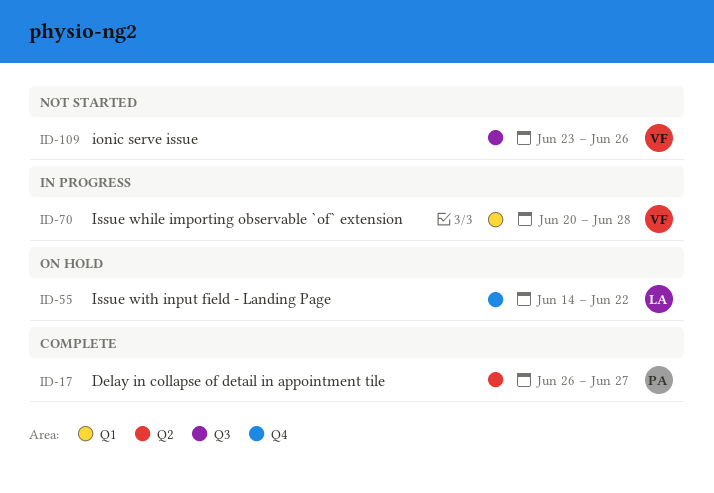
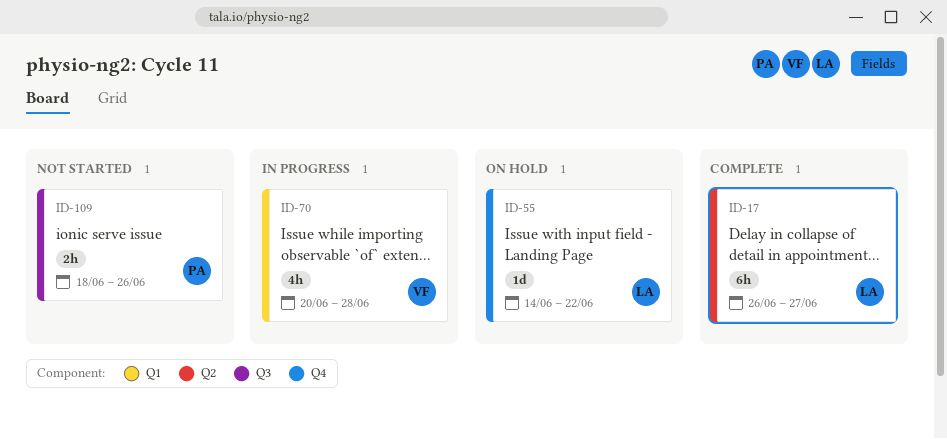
ID-17, owner: PA -> LA
ID-109, owner: VF -> PA
ID-109, start: Jun 23 -> Jun 18

